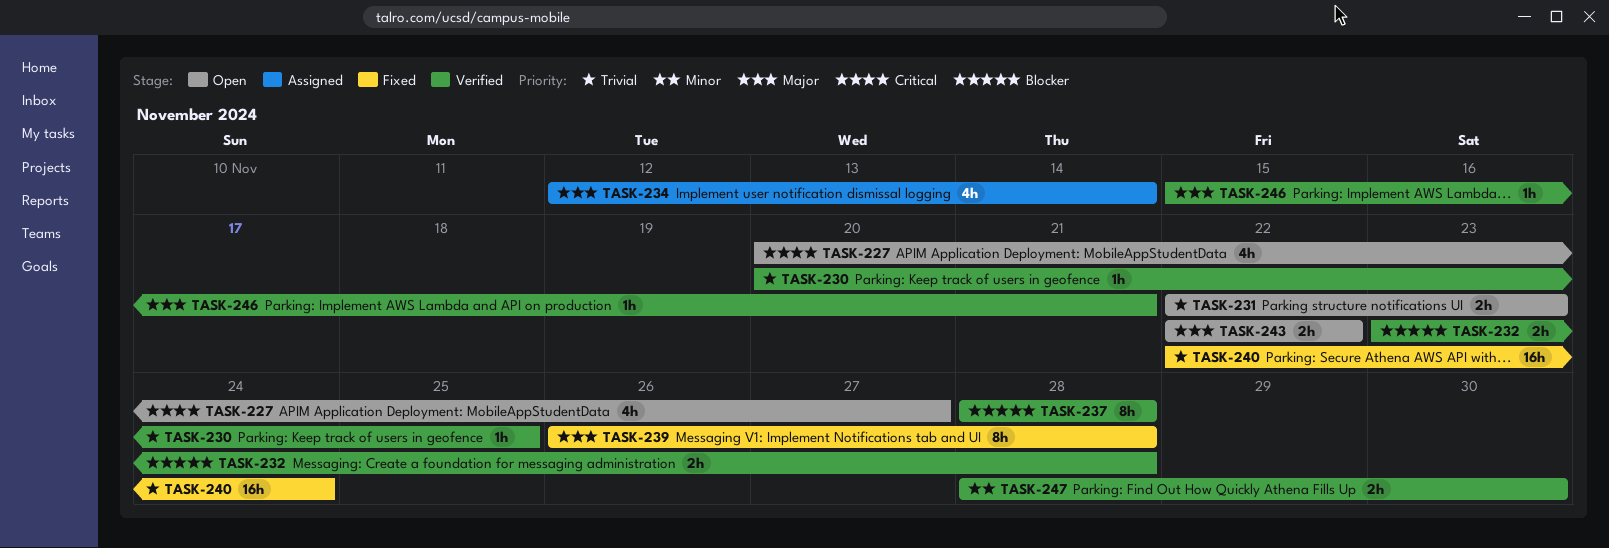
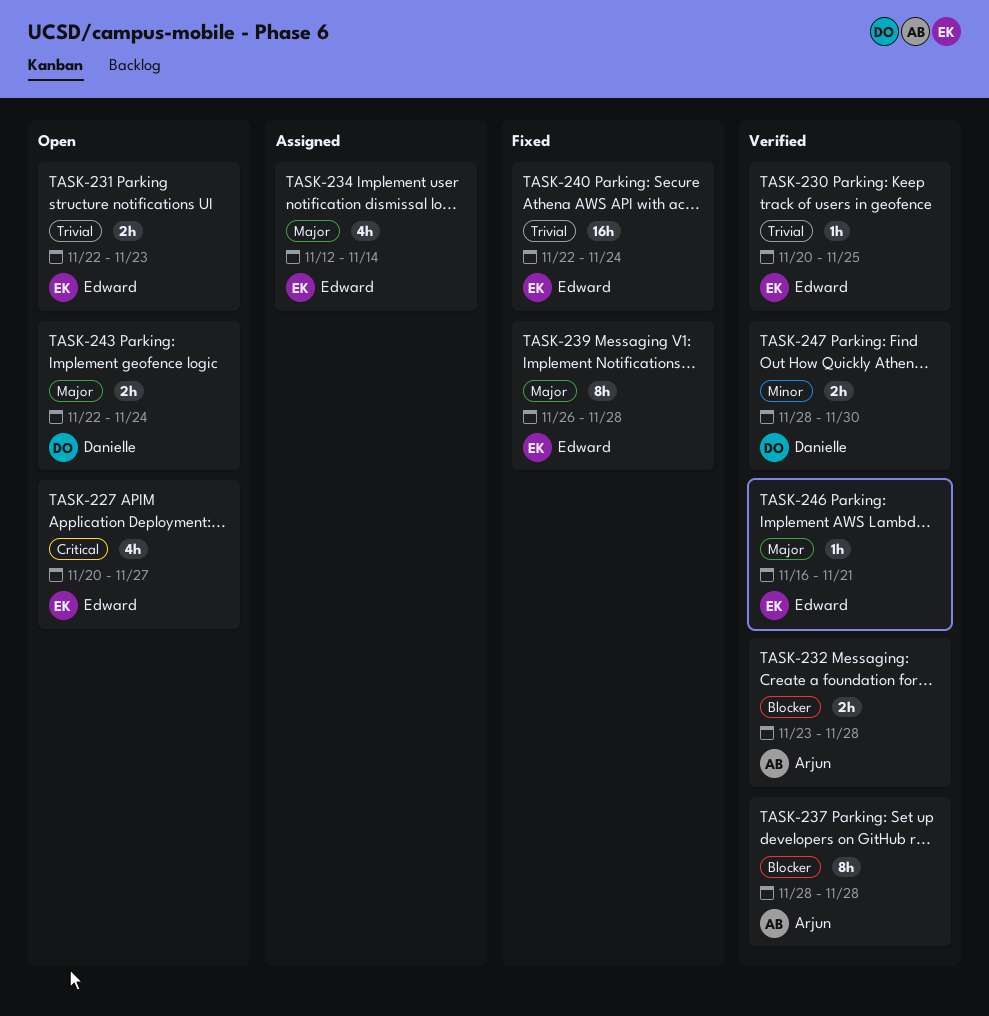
TASK-243, due: Nov 22 -> Nov 24
TASK-246, start: Nov 15 -> Nov 16

